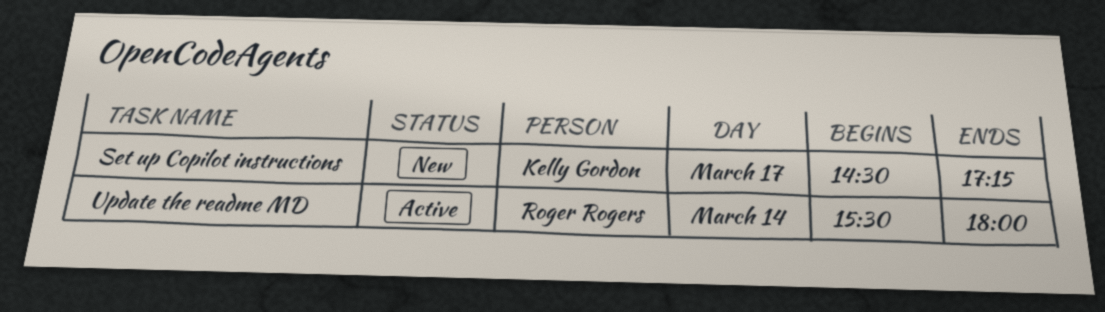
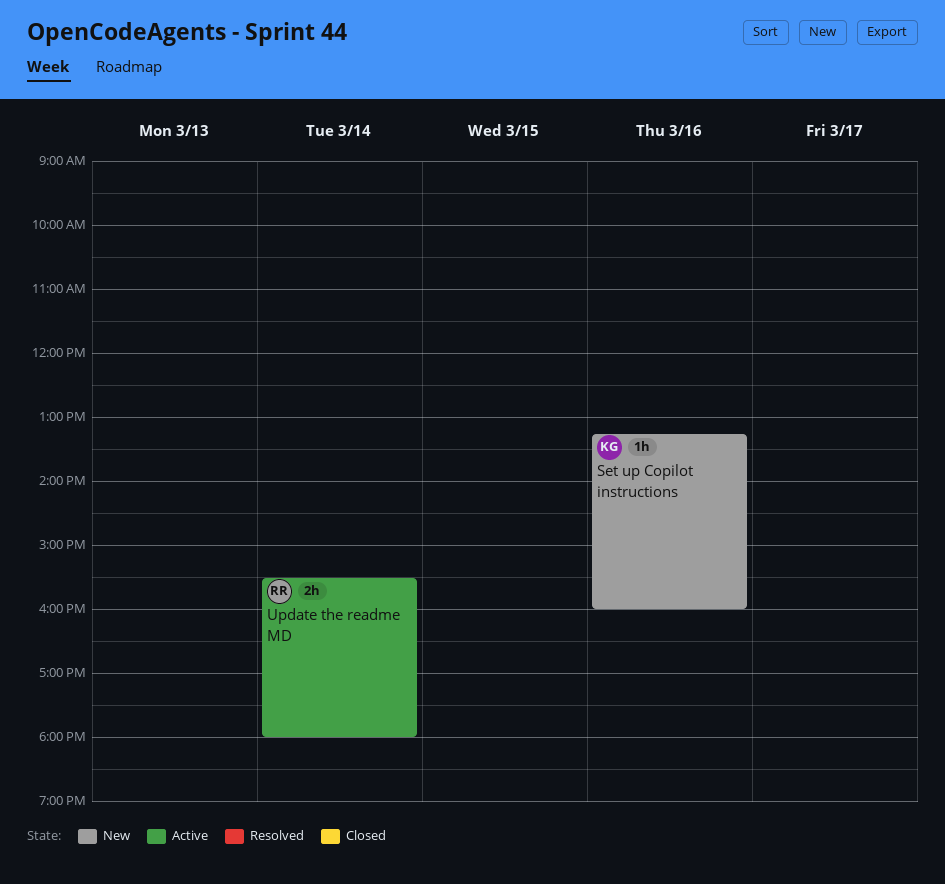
Set up Copilot instructions, day: Mar 17 -> Mar 16
Set up Copilot instructions, begins: 14:30 -> 13:15
Set up Copilot instructions, ends: 17:15 -> 16:00

